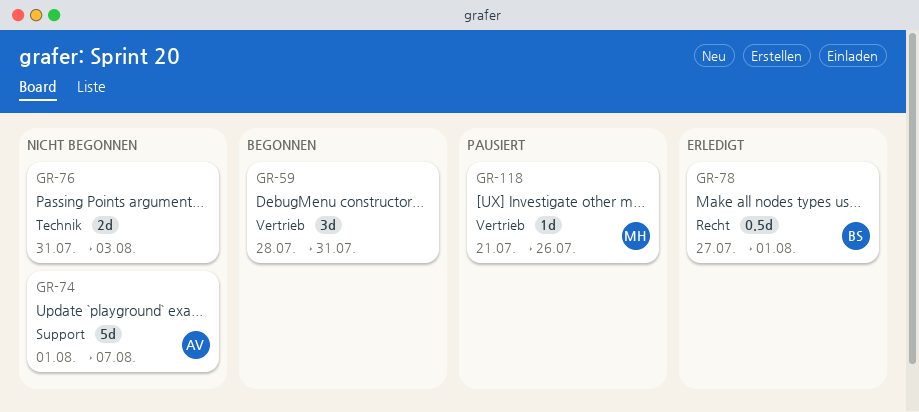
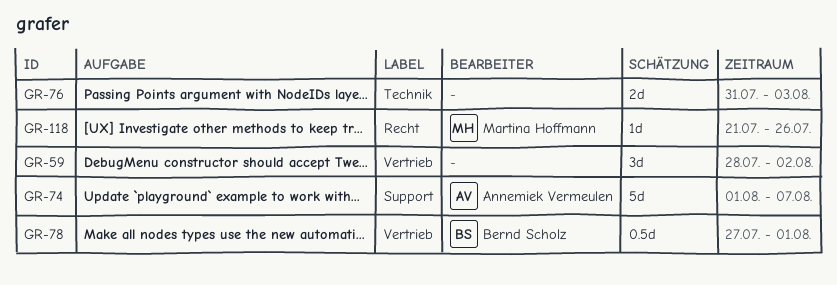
GR-59, due: Jul 31 -> Aug 2
GR-78, label: Recht -> Vertrieb
GR-118, label: Vertrieb -> Recht

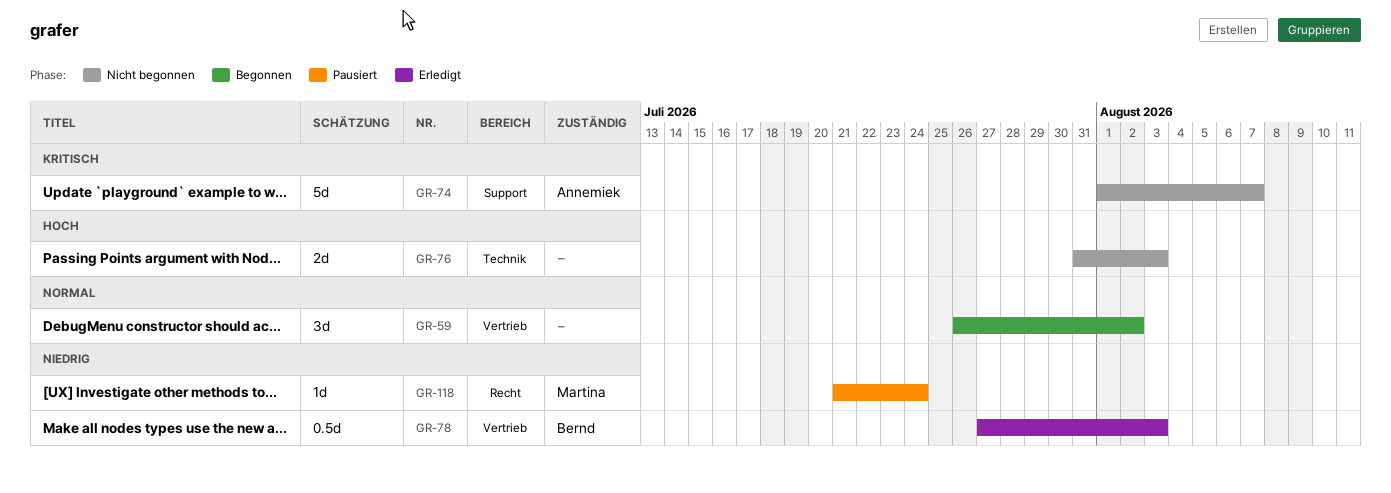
GR-59, start: Jul 28 -> Jul 26
GR-78, due: Aug 1 -> Aug 3
GR-118, due: Jul 26 -> Jul 24

